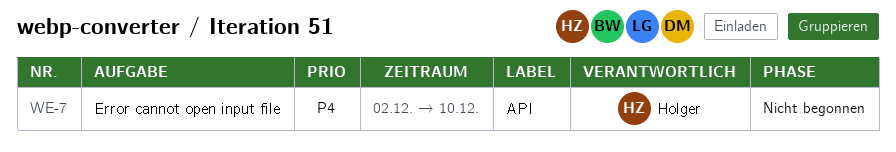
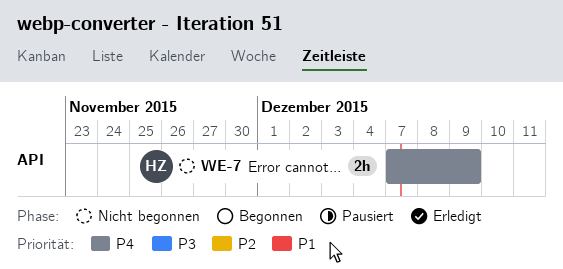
WE-7, start: Dec 2 -> Dec 7
WE-7, due: Dec 10 -> Dec 9

